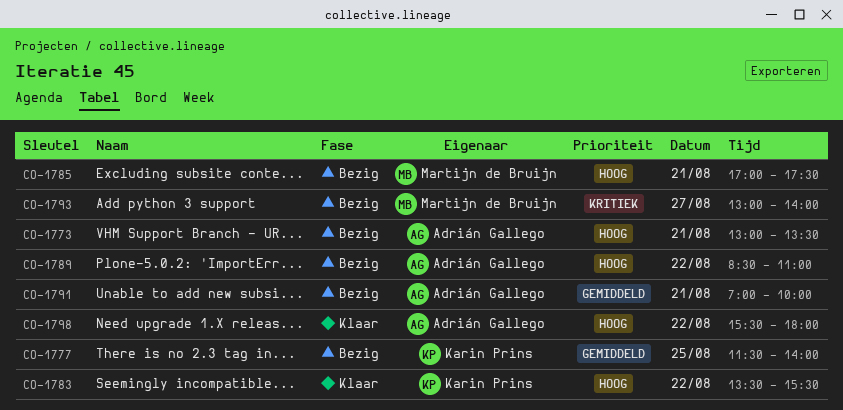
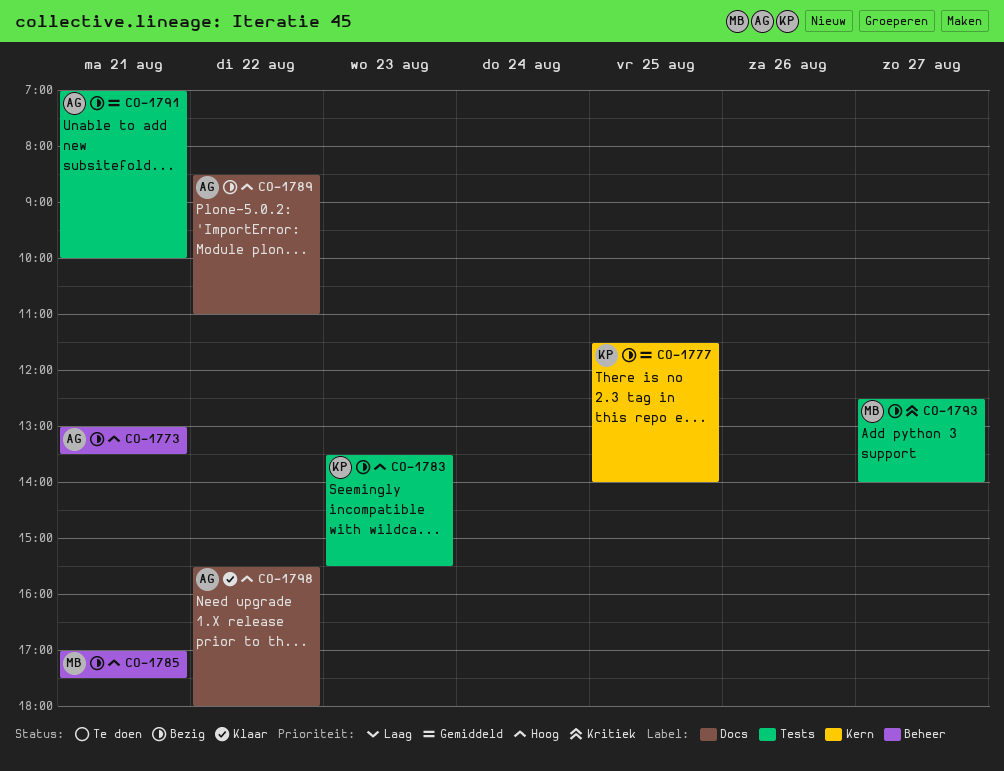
CO-1783, status: Klaar -> Bezig
CO-1783, day: Aug 22 -> Aug 23
CO-1793, begins: 13:00 -> 12:30

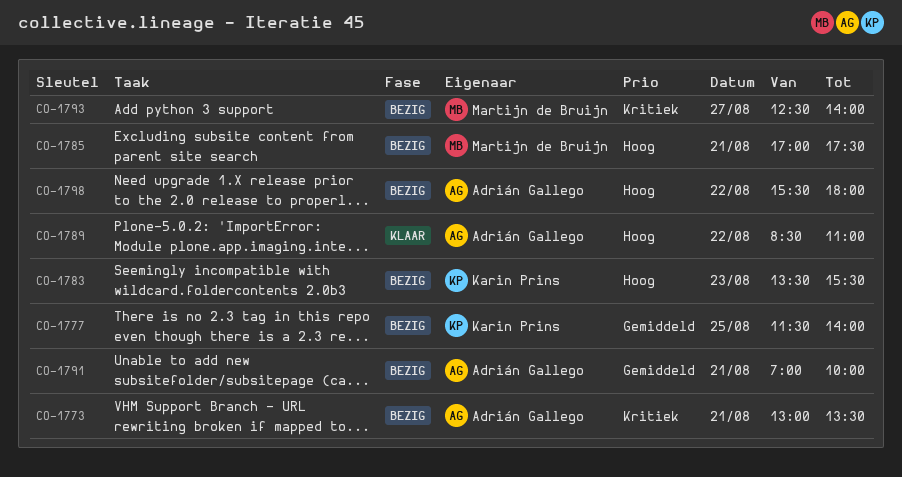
CO-1773, priority: Hoog -> Kritiek
CO-1789, status: Bezig -> Klaar
CO-1798, status: Klaar -> Bezig

